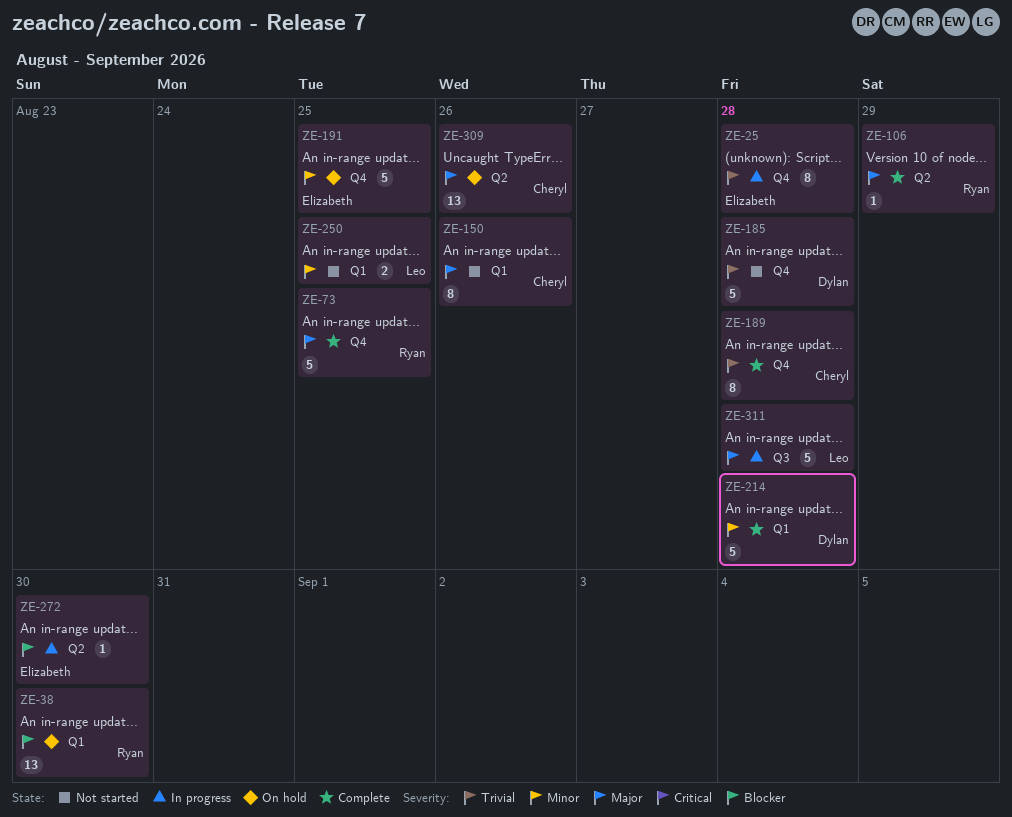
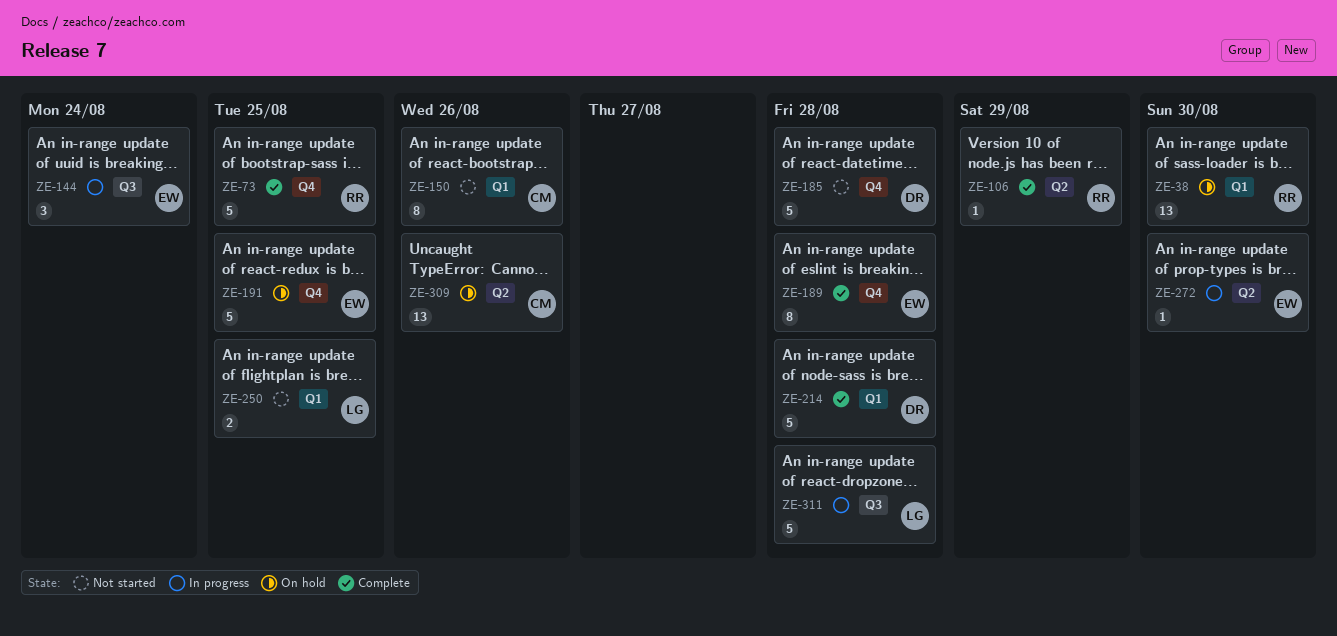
ZE-25: present -> none
ZE-144: none -> present
ZE-189, owner: Cheryl -> Elizabeth

